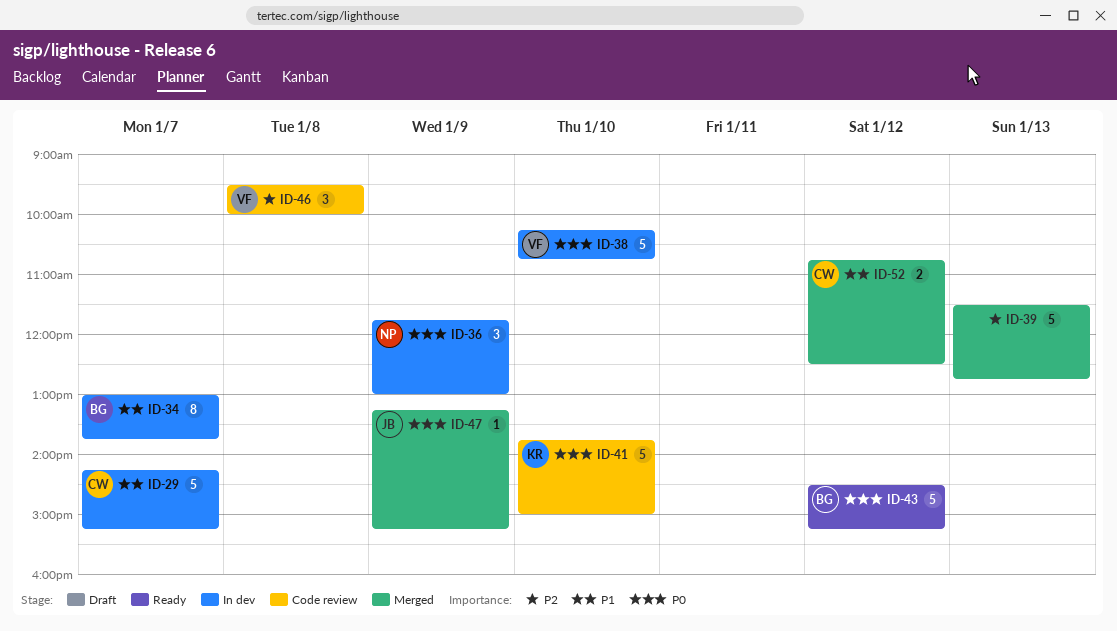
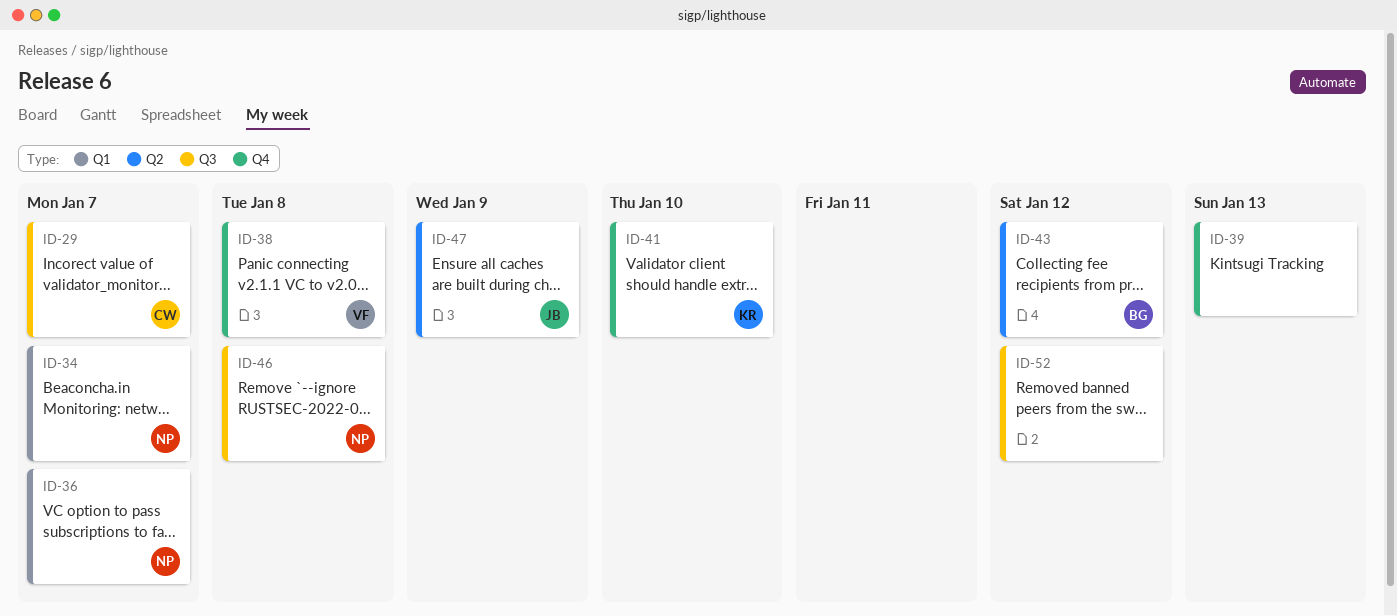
ID-34, owner: BG -> NP
ID-36, day: Jan 9 -> Jan 7
ID-38, day: Jan 10 -> Jan 8
ID-46, owner: VF -> NP
ID-52, owner: CW -> none

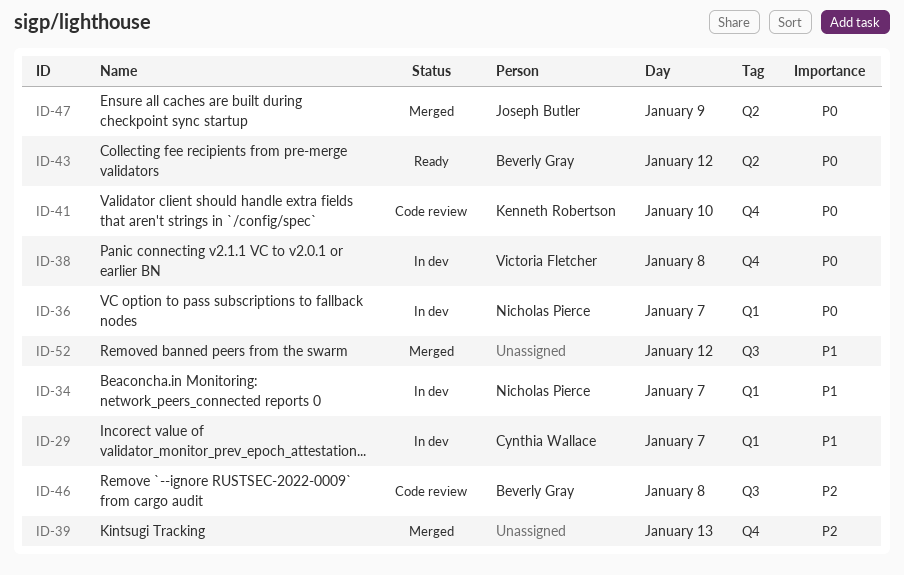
ID-29, label: Q3 -> Q1
ID-46, owner: Nicholas Pierce -> Beverly Gray

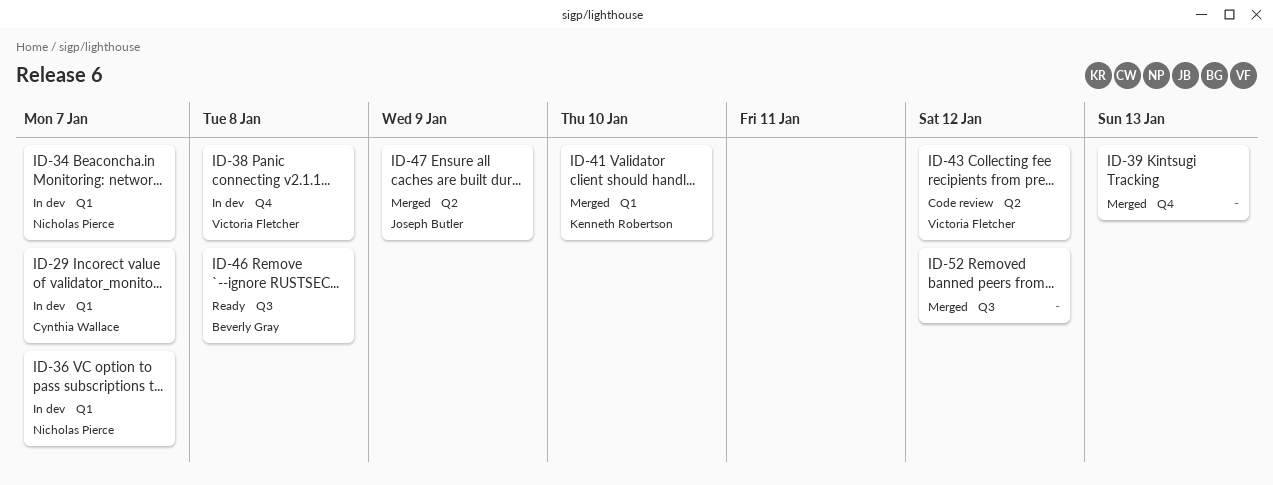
ID-41, status: Code review -> Merged
ID-41, label: Q4 -> Q1
ID-43, status: Ready -> Code review
ID-43, owner: Beverly Gray -> Victoria Fletcher
ID-46, status: Code review -> Ready

